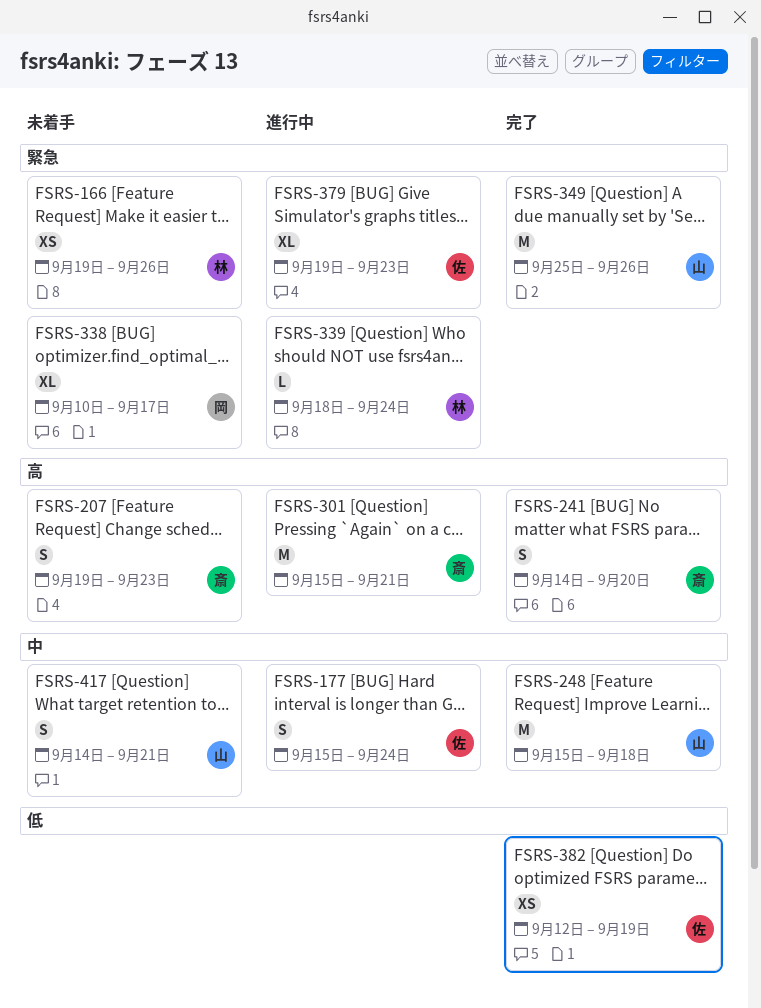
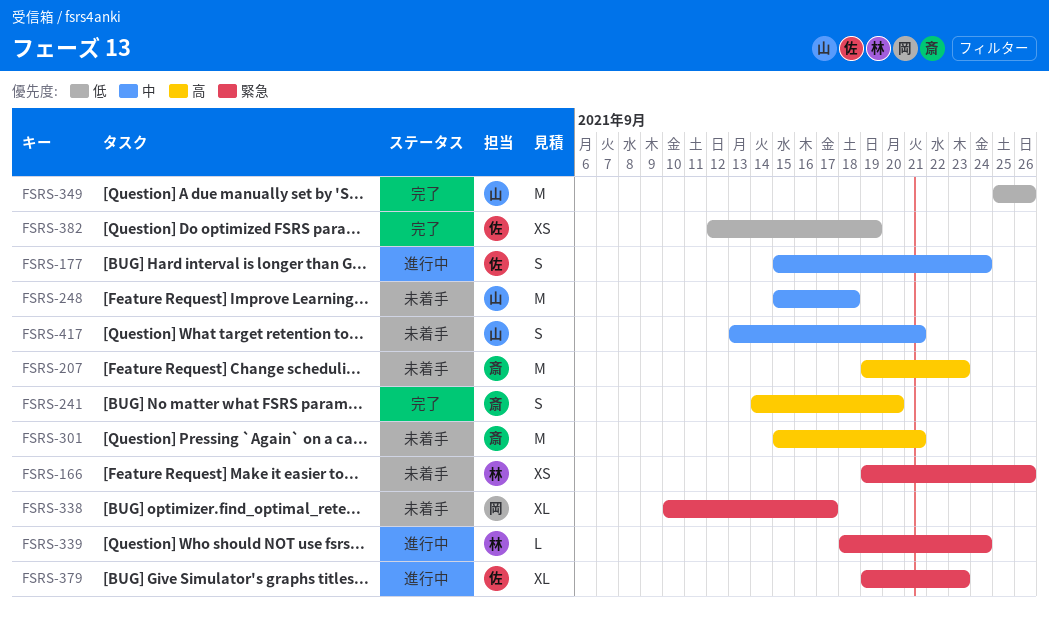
FSRS-207, estimate: S -> M
FSRS-248, status: 完了 -> 未着手
FSRS-301, status: 進行中 -> 未着手
FSRS-349, priority: 緊急 -> 低
FSRS-417, start: Sep 14 -> Sep 13

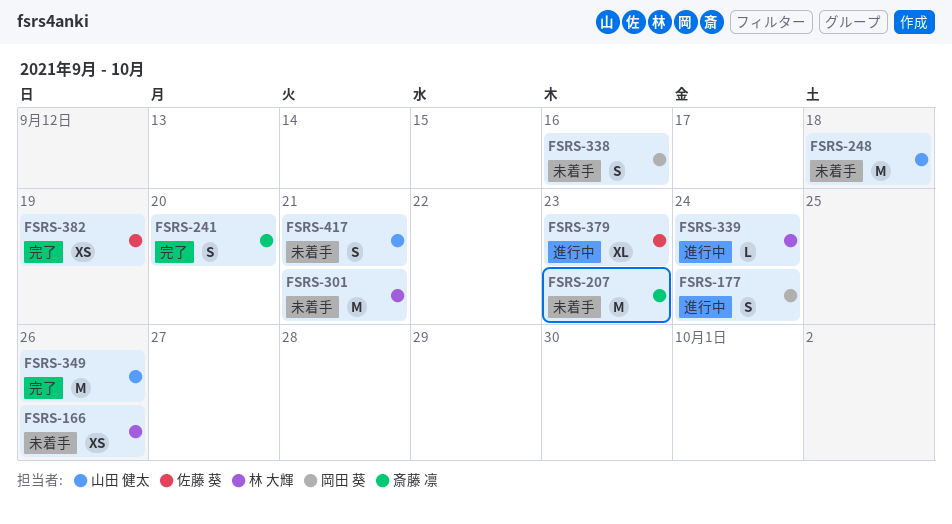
FSRS-177, owner: 佐藤 葵 -> 岡田 葵
FSRS-301, owner: 斎藤 凛 -> 林 大輝
FSRS-338, estimate: XL -> S
FSRS-338, due: Sep 17 -> Sep 16

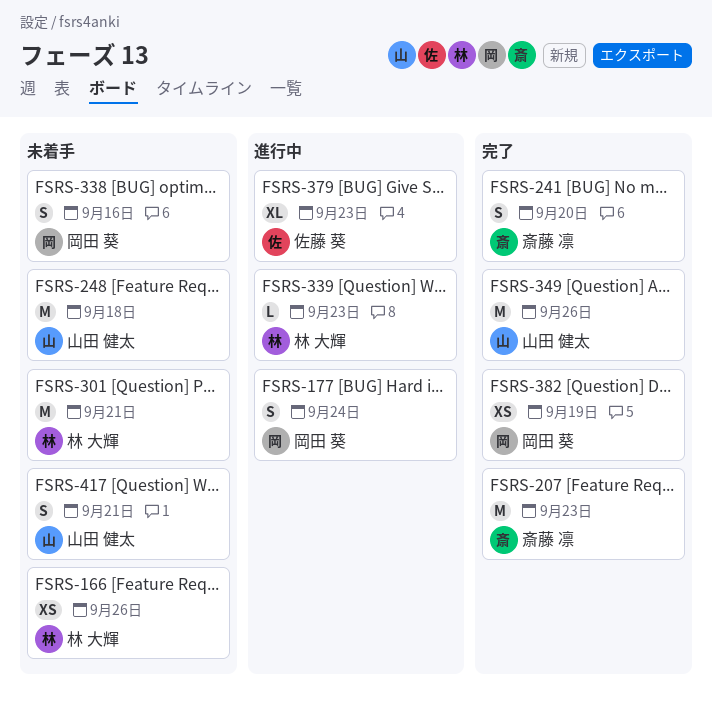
FSRS-207, status: 未着手 -> 完了
FSRS-339, due: Sep 24 -> Sep 23
FSRS-382, owner: 佐藤 葵 -> 岡田 葵

